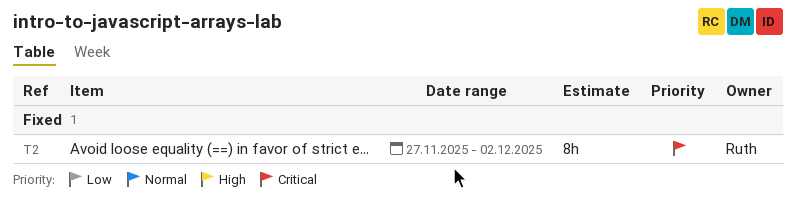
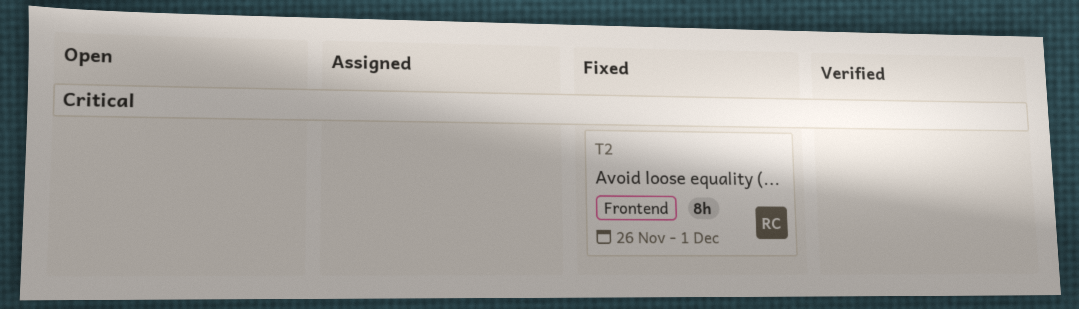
T2, start: Nov 27 -> Nov 26
T2, due: Dec 2 -> Dec 1

